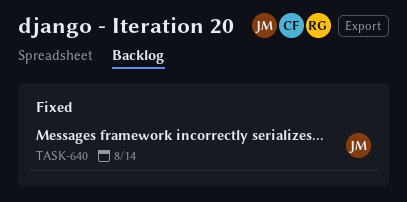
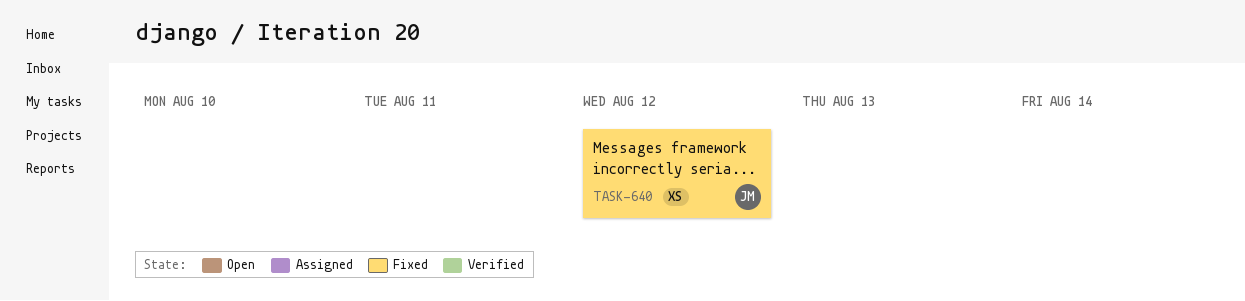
TASK-640, due: Aug 14 -> Aug 12

